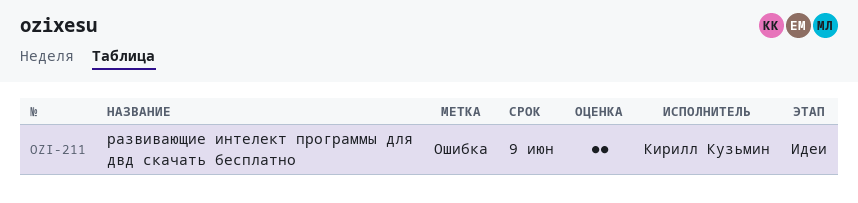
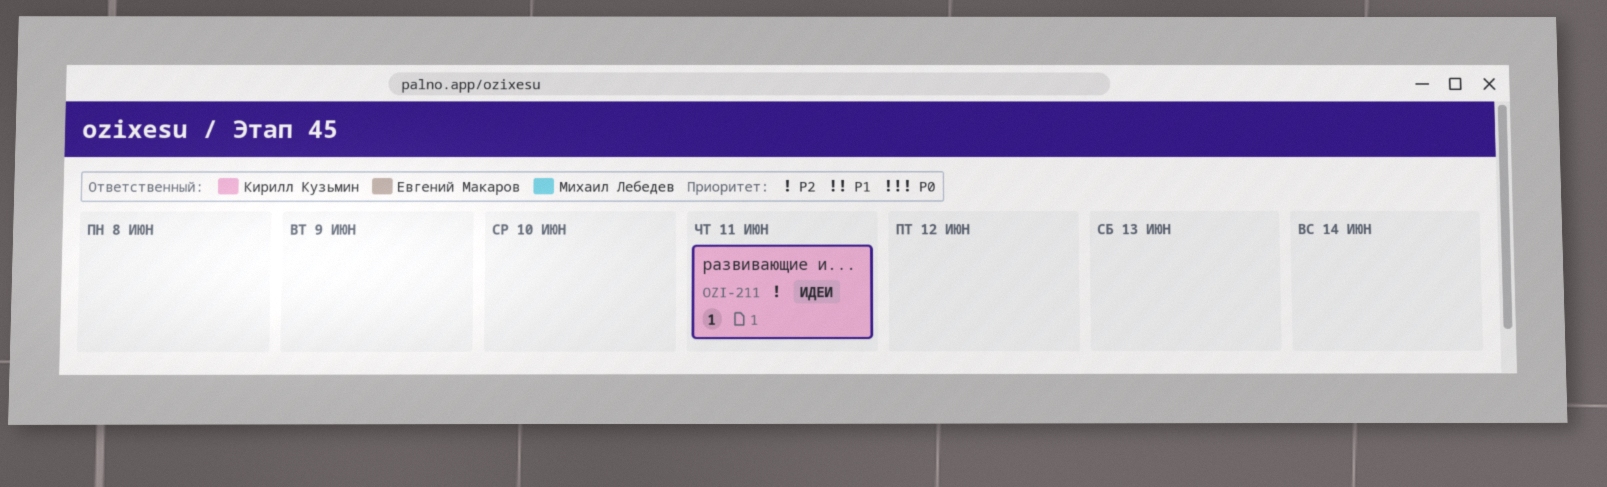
OZI-211, estimate: 2 -> 1
OZI-211, due: Jun 9 -> Jun 11

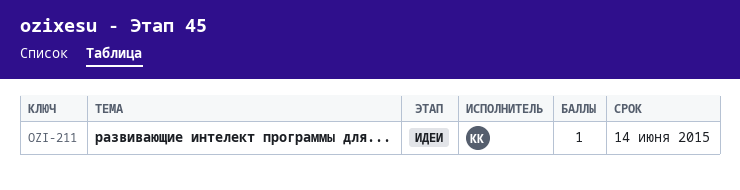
OZI-211, due: Jun 11 -> Jun 14

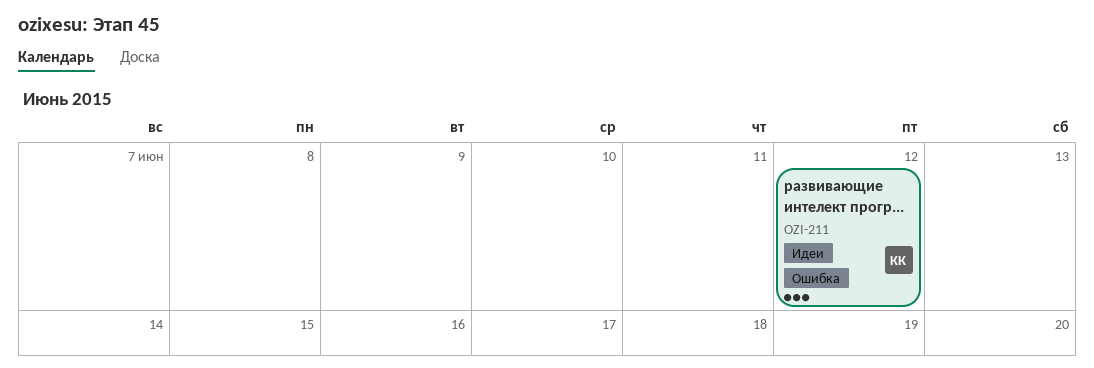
OZI-211, estimate: 1 -> 3
OZI-211, due: Jun 14 -> Jun 12

